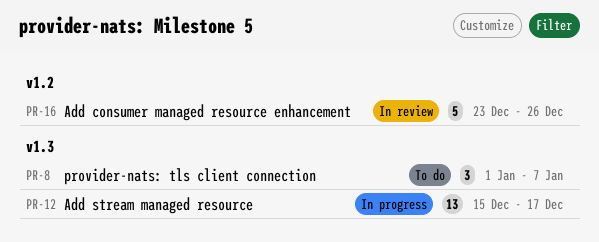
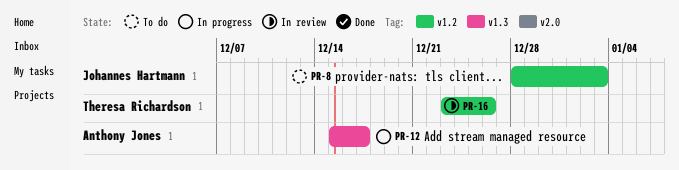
PR-8, label: v1.3 -> v1.2
PR-8, start: Jan 1 -> Dec 28
PR-8, due: Jan 7 -> Jan 3

